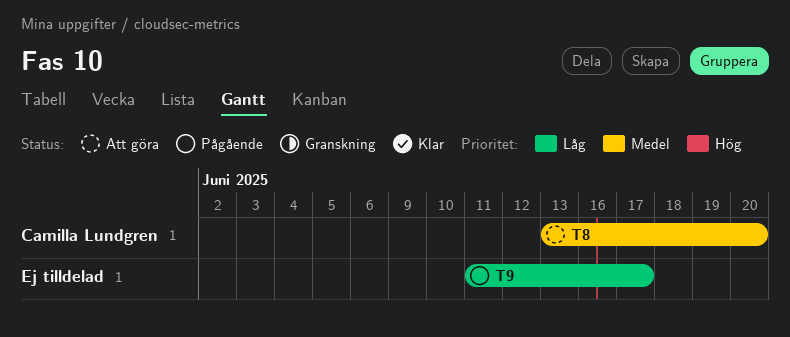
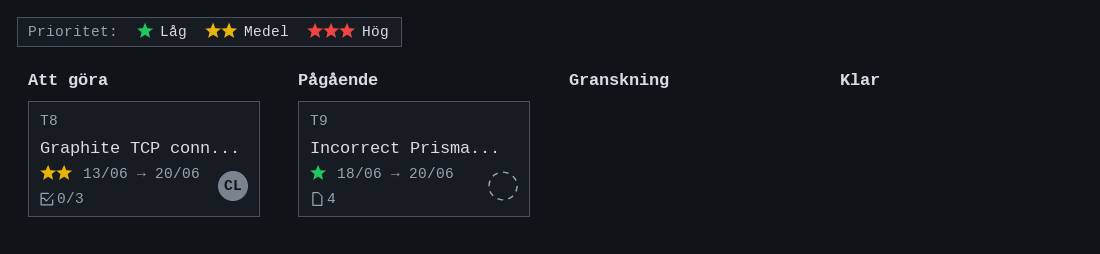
T9, start: Jun 11 -> Jun 18
T9, due: Jun 17 -> Jun 20

